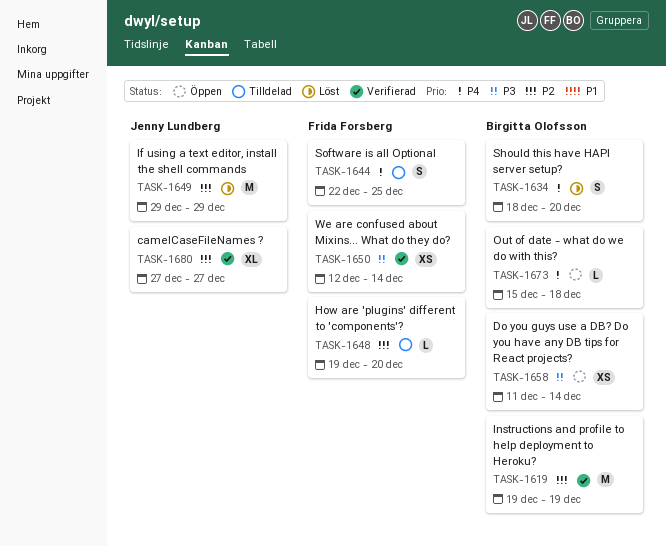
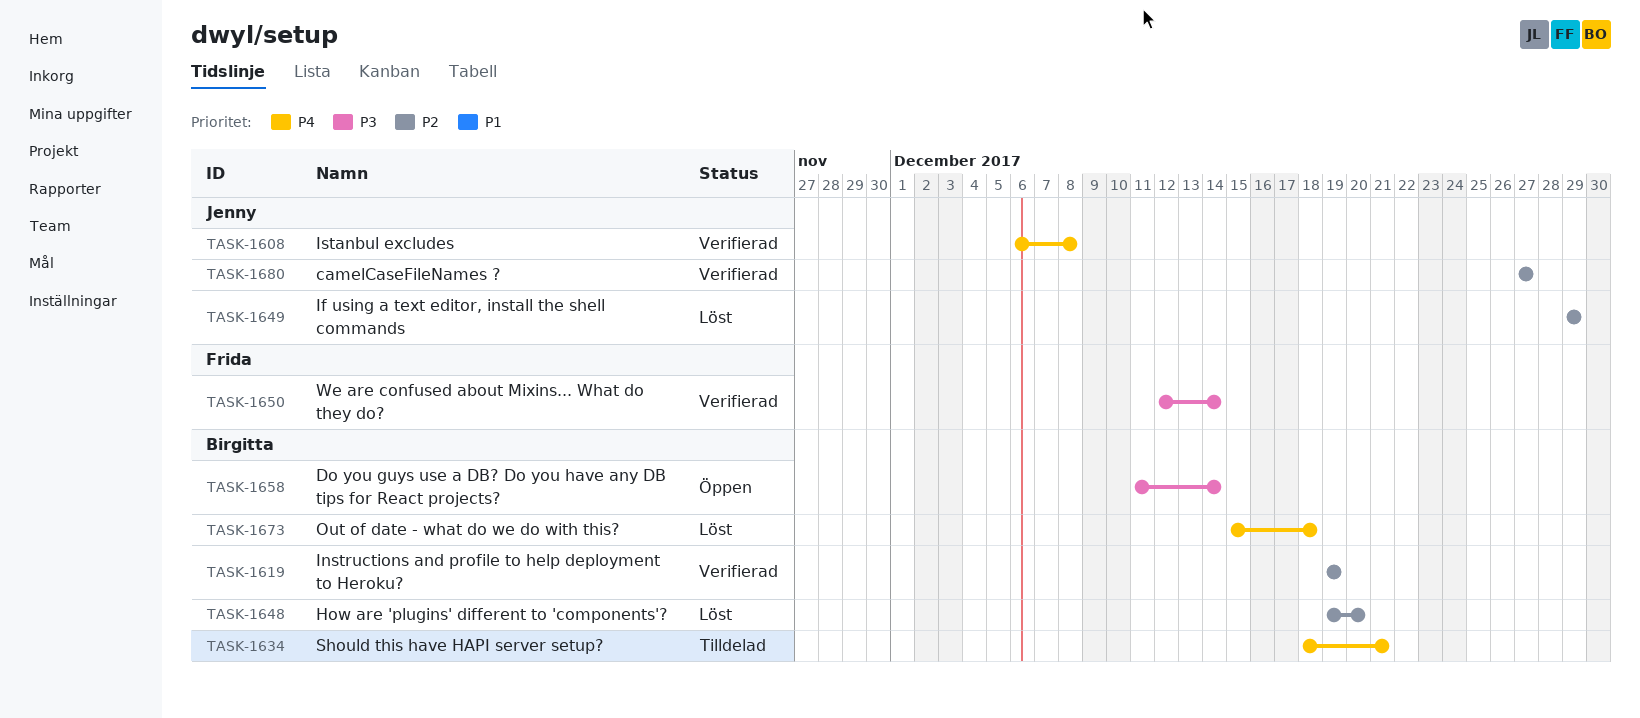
TASK-1608: none -> present
TASK-1634, status: Löst -> Tilldelad
TASK-1634, due: Dec 20 -> Dec 21
TASK-1644: present -> none
TASK-1648, status: Tilldelad -> Löst
TASK-1648, owner: Frida Forsberg -> Birgitta Olofsson
TASK-1673, status: Öppen -> Löst

